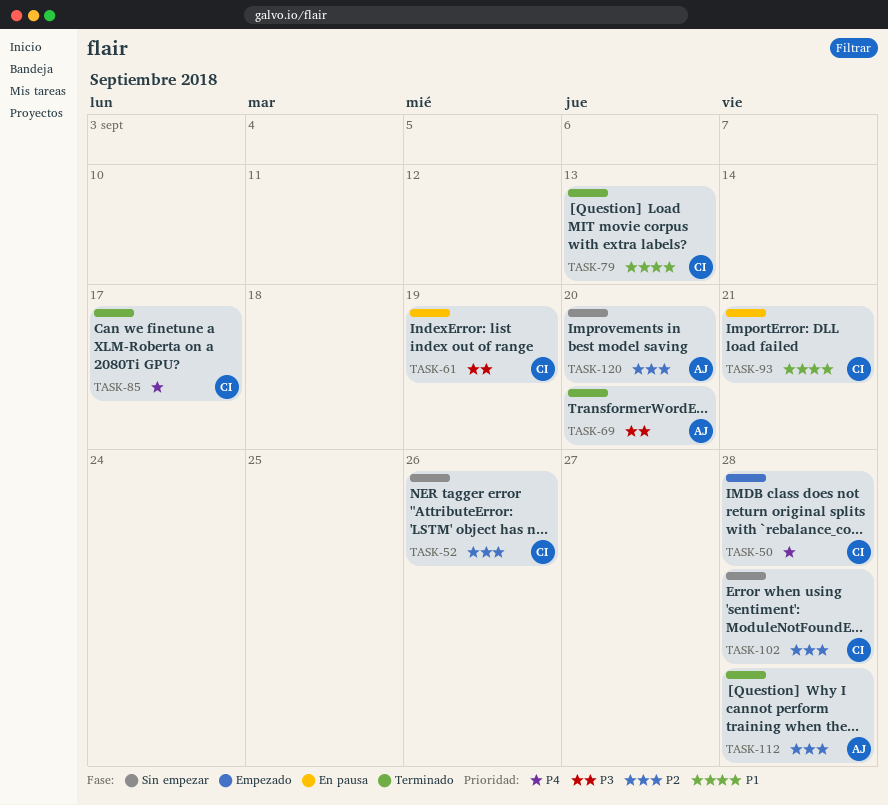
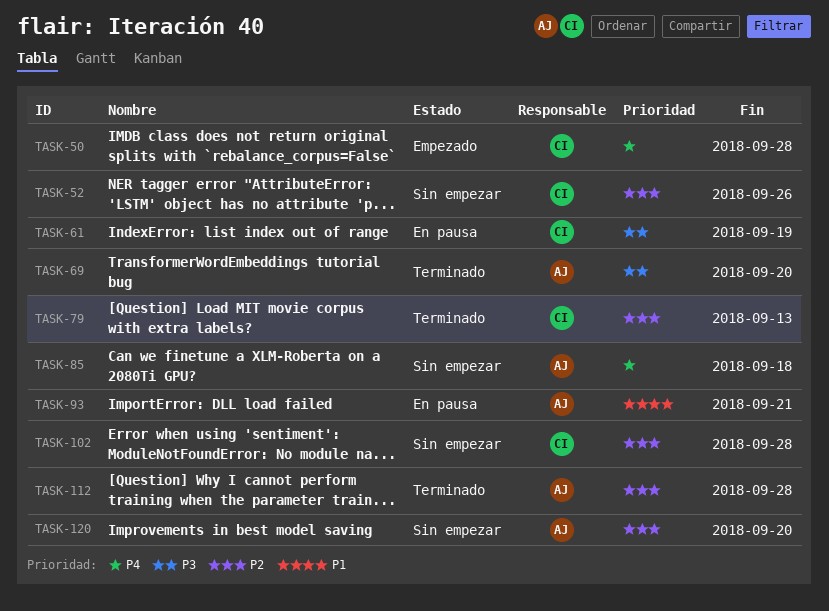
TASK-79, priority: P1 -> P2
TASK-85, status: Terminado -> Sin empezar
TASK-85, owner: CI -> AJ
TASK-85, due: Sep 17 -> Sep 18
TASK-93, owner: CI -> AJ

